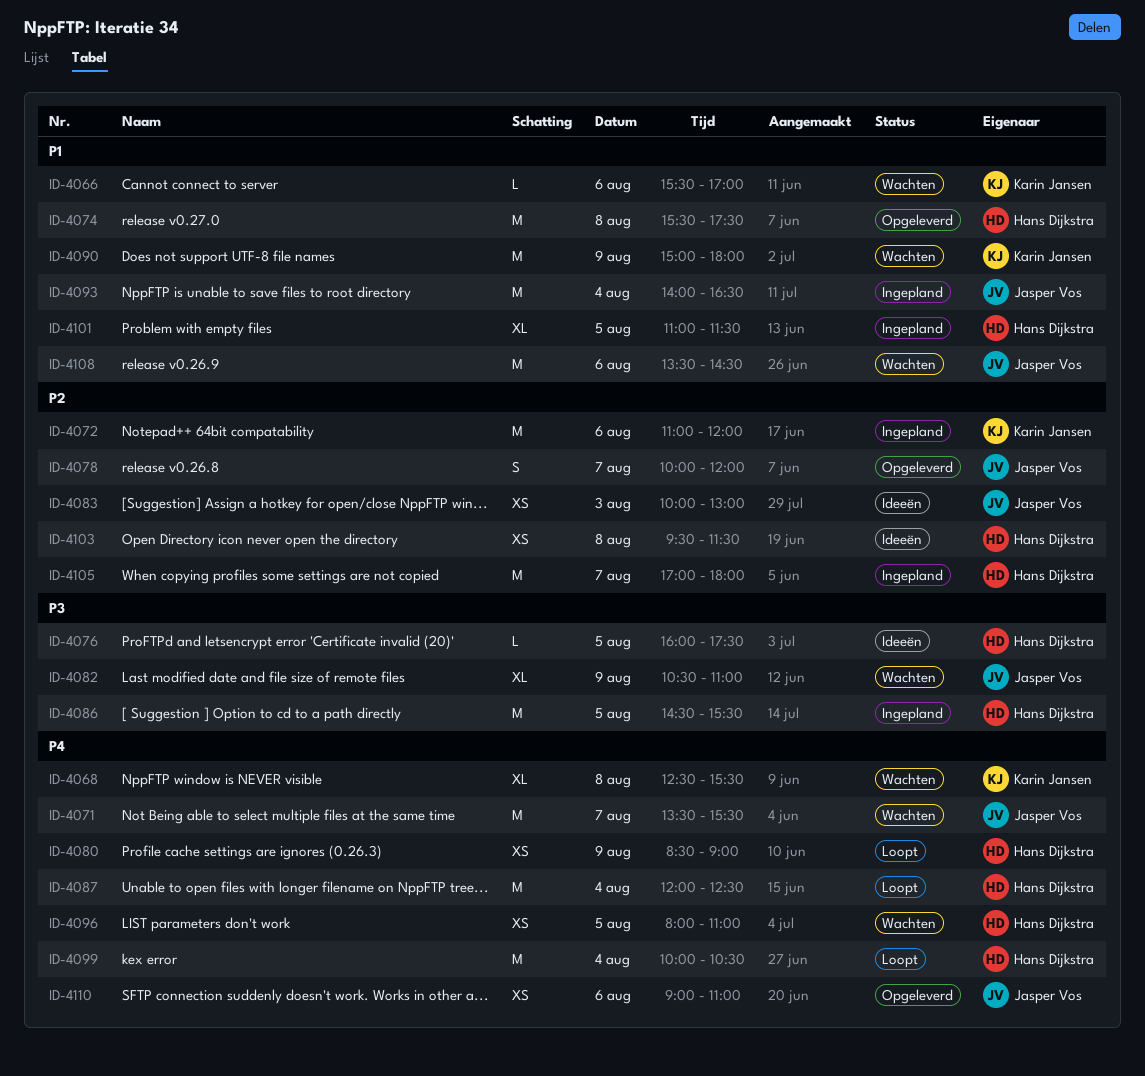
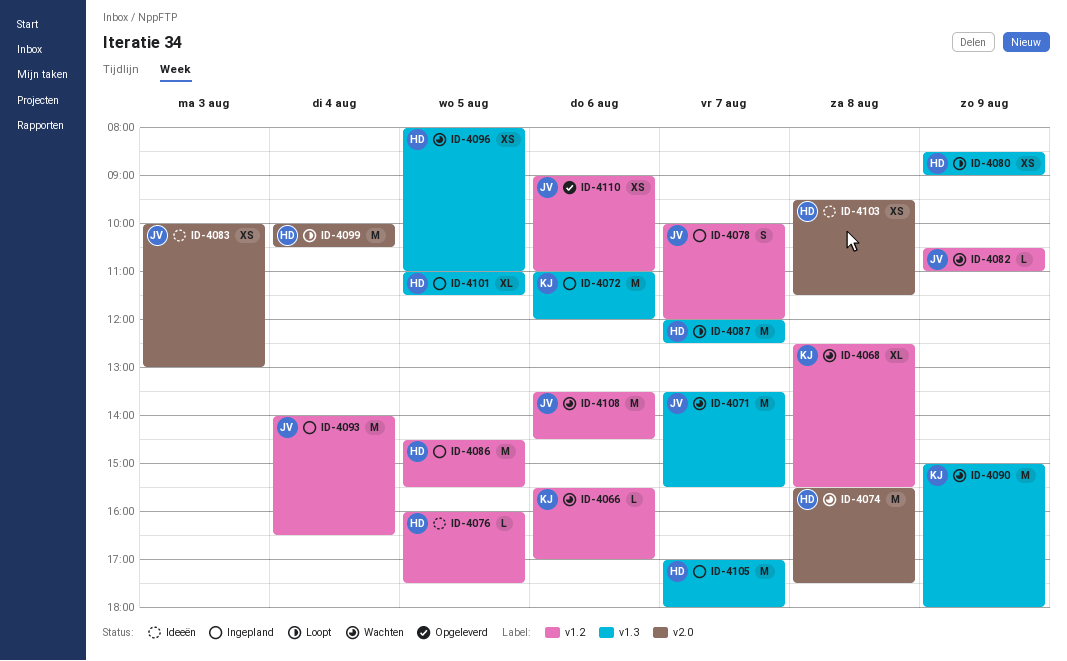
ID-4074, status: Opgeleverd -> Wachten
ID-4078, status: Opgeleverd -> Ingepland
ID-4082, estimate: XL -> L
ID-4087, day: Aug 4 -> Aug 7

